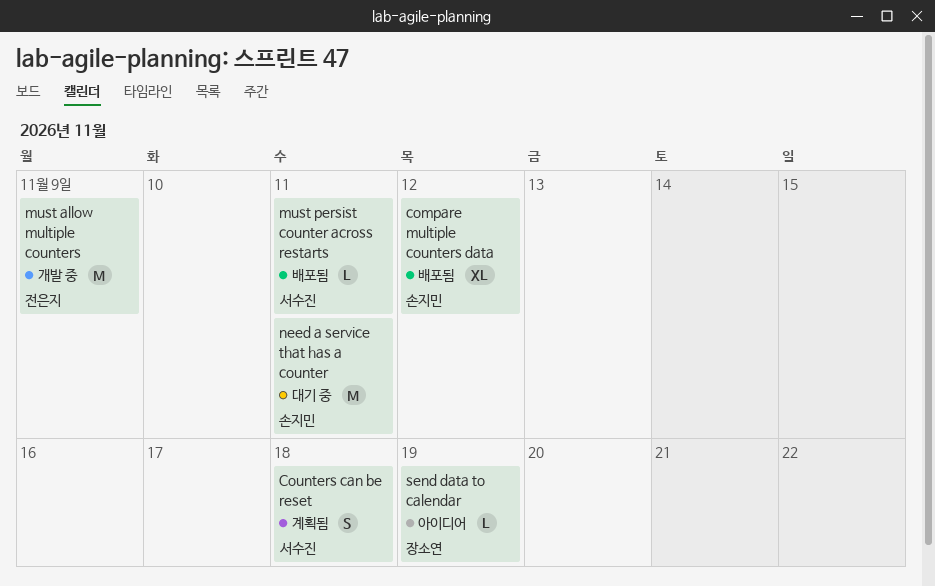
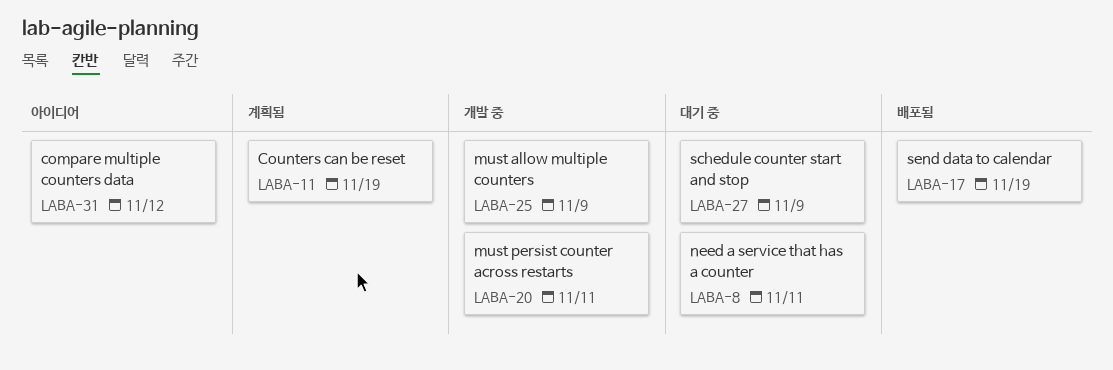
compare multiple counters data, status: 배포됨 -> 아이디어
Counters can be reset, due: Nov 18 -> Nov 19
must persist counter across restarts, status: 배포됨 -> 개발 중
schedule counter start and stop: none -> present
send data to calendar, status: 아이디어 -> 배포됨

